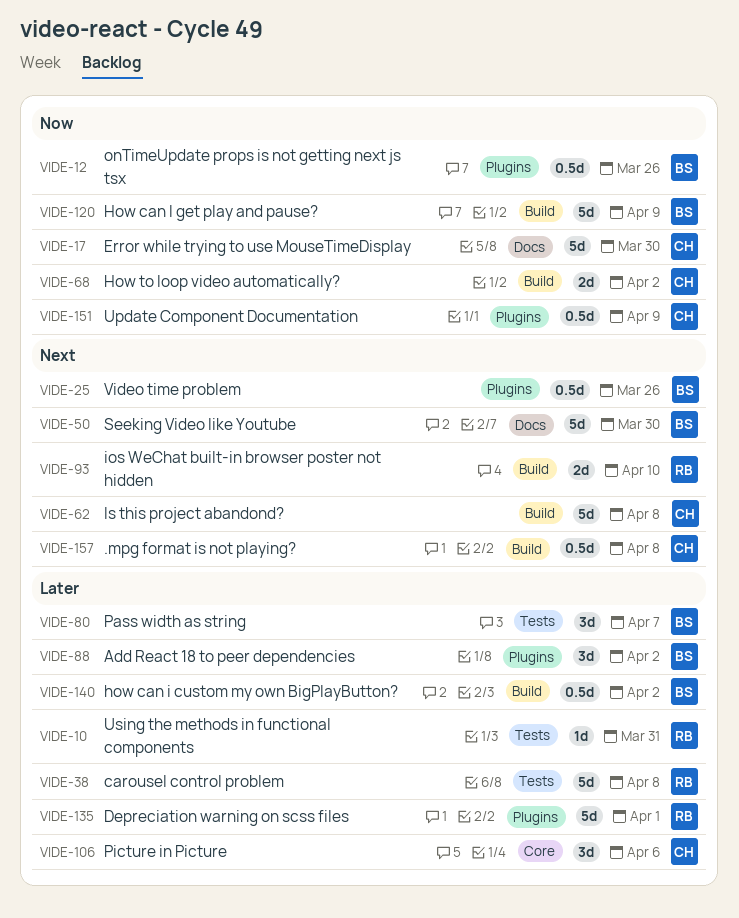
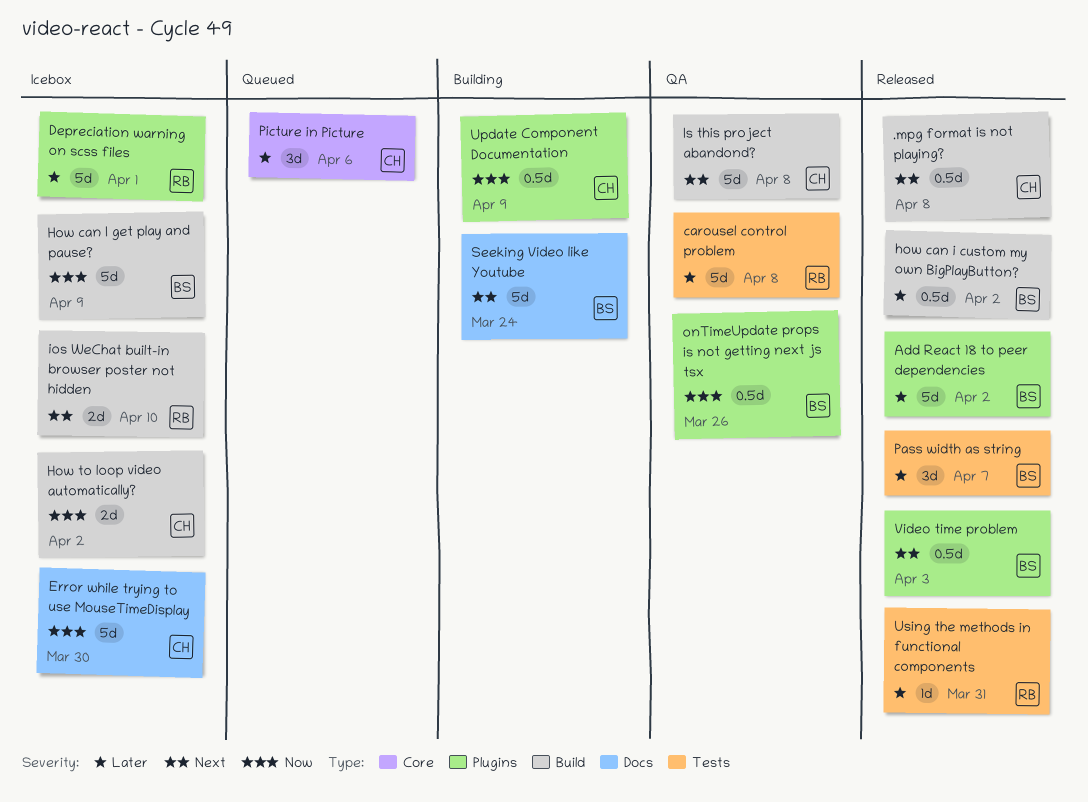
Add React 18 to peer dependencies, estimate: 3d -> 5d
Seeking Video like Youtube, due: Mar 30 -> Mar 24
Video time problem, due: Mar 26 -> Apr 3

